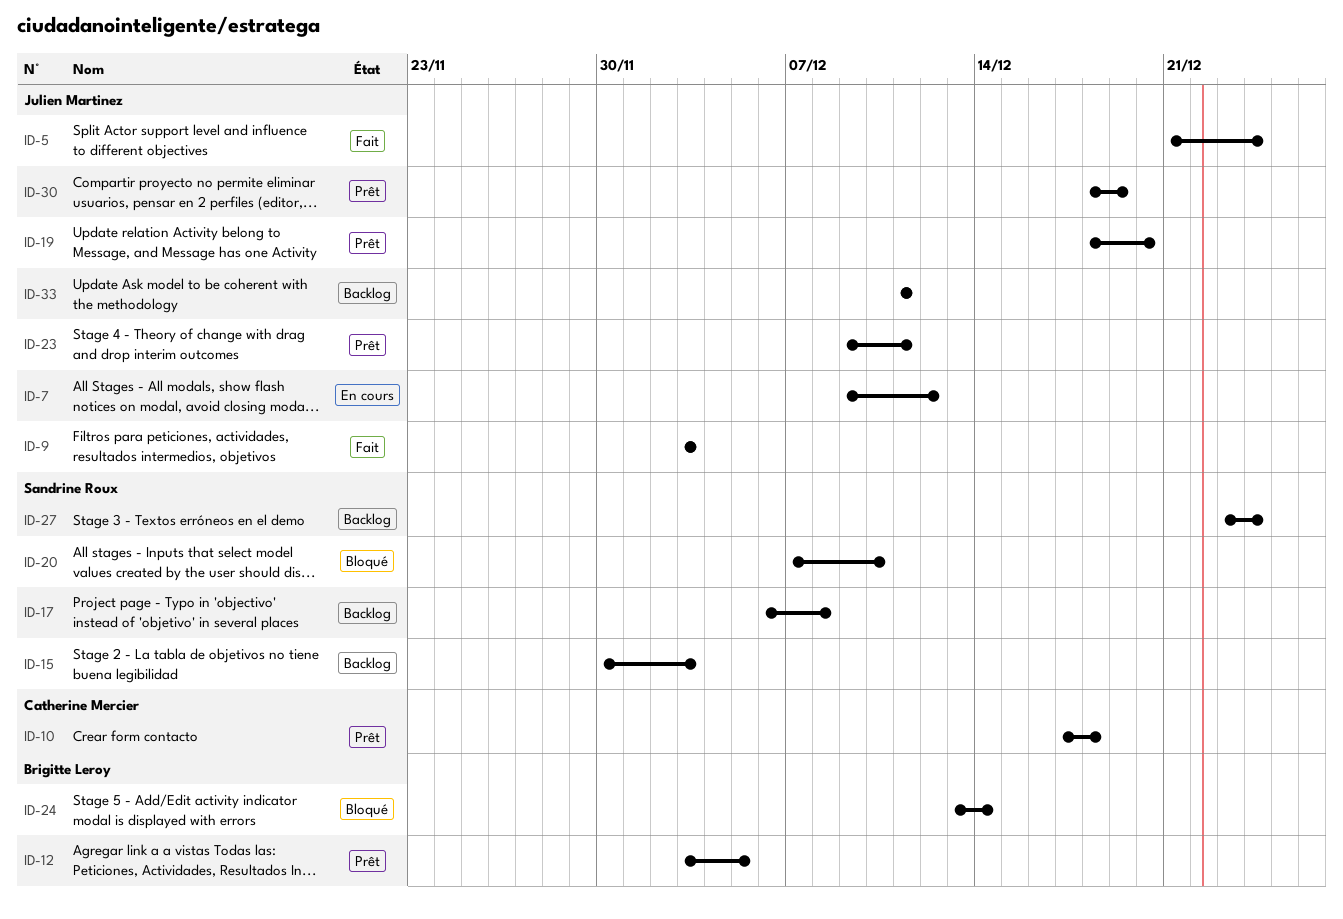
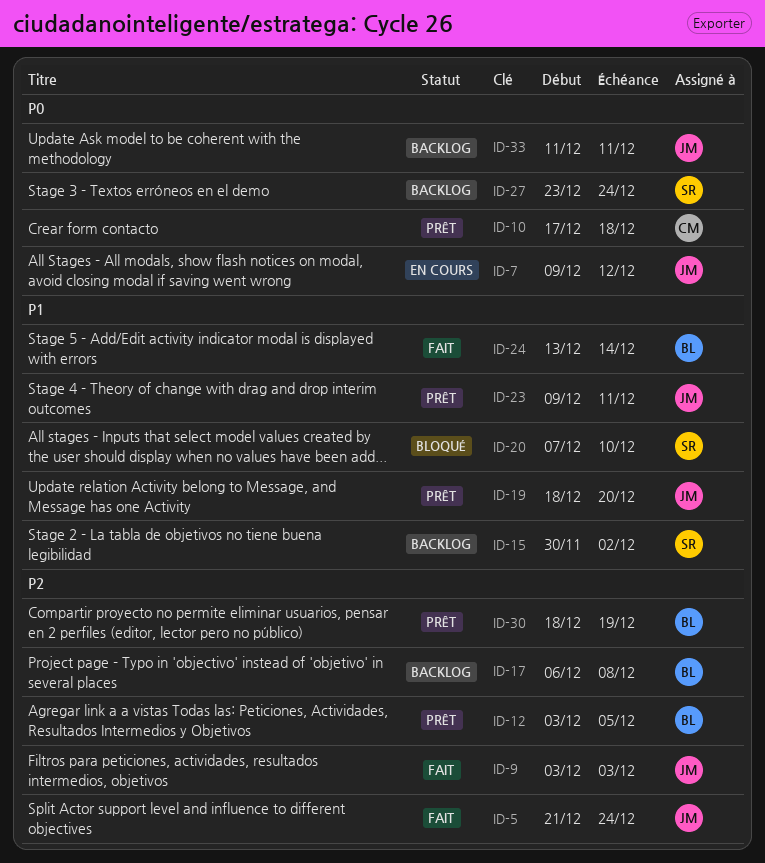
ID-15, due: Dec 3 -> Dec 2
ID-17, owner: Sandrine Roux -> Brigitte Leroy
ID-24, status: Bloqué -> Fait
ID-30, owner: Julien Martinez -> Brigitte Leroy

